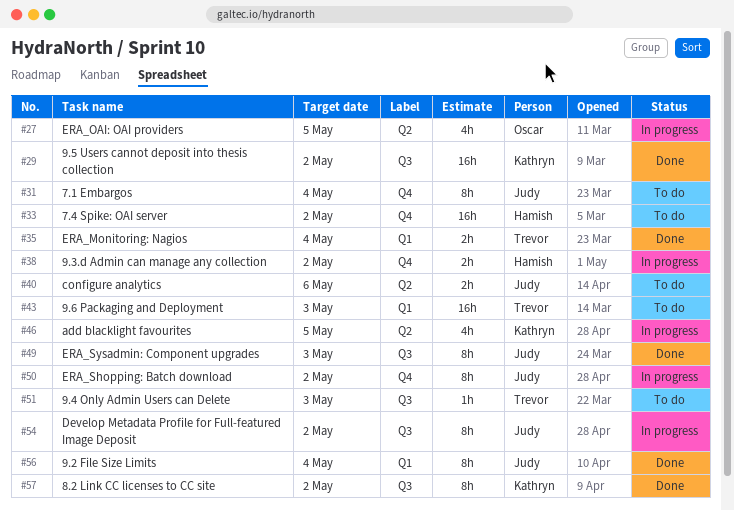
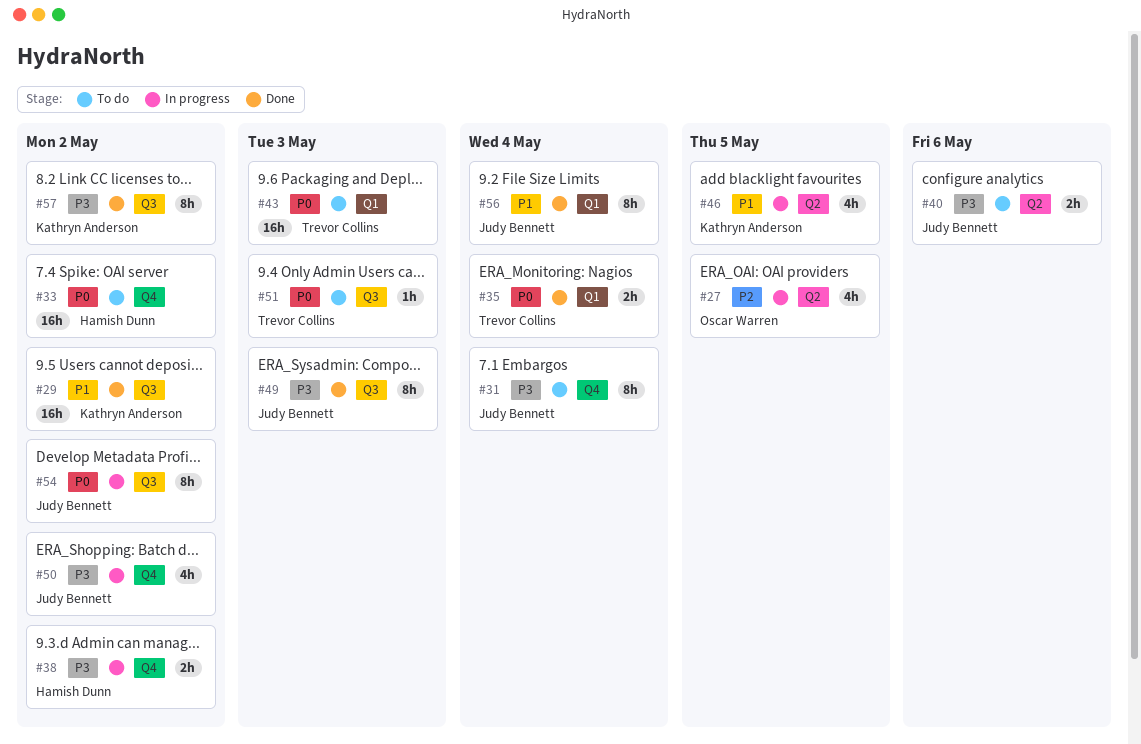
#50, estimate: 8h -> 4h

